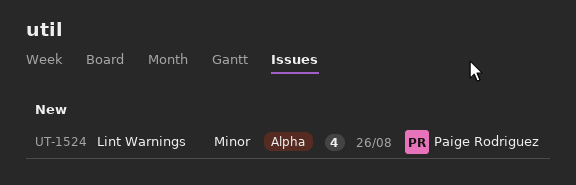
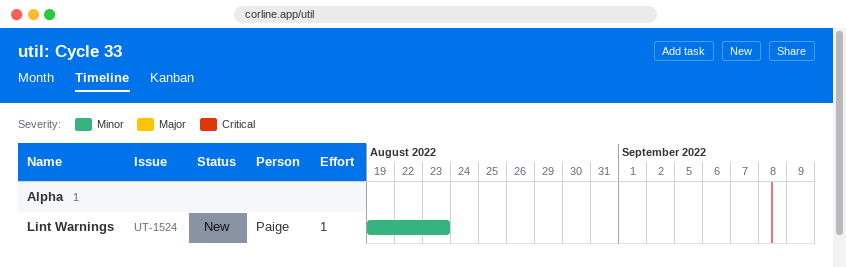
UT-1524, estimate: 4 -> 1
UT-1524, due: Aug 26 -> Aug 23

